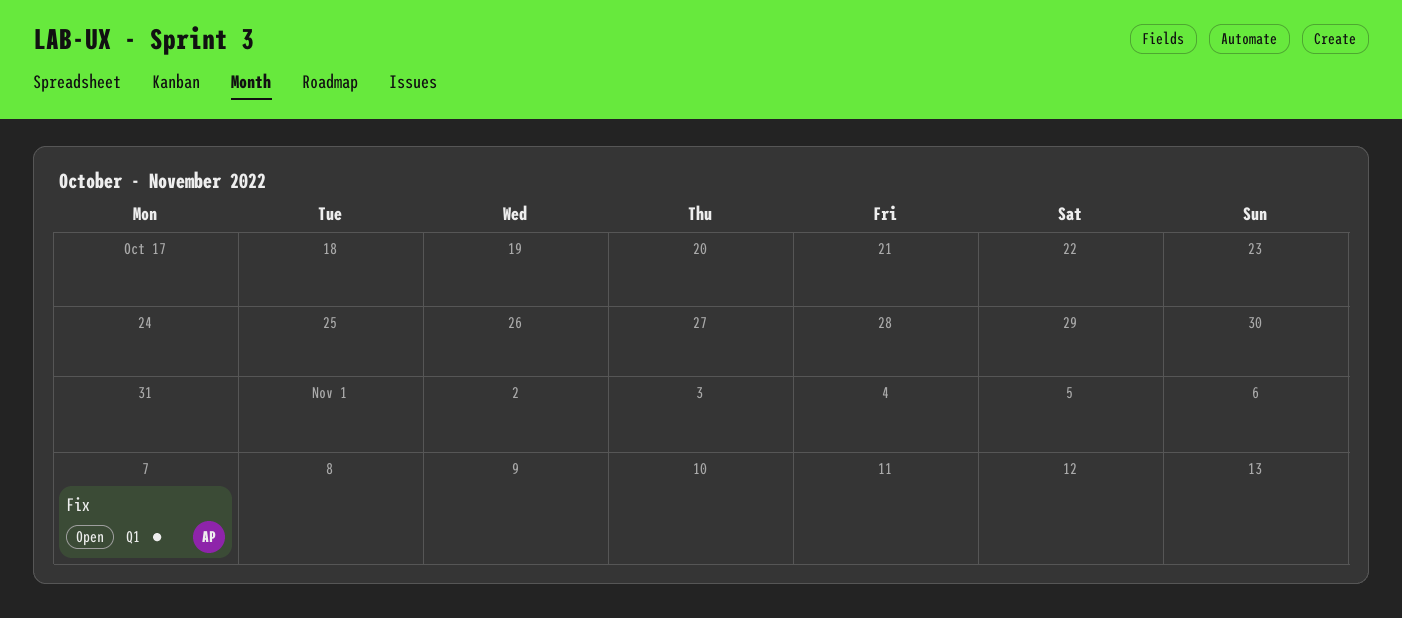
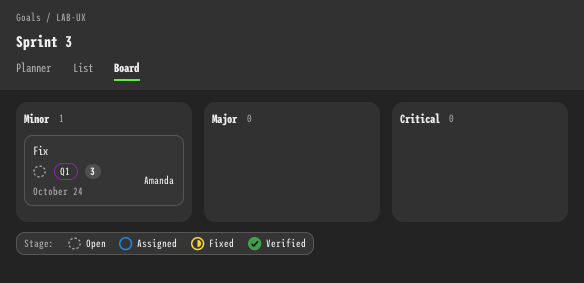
Fix, estimate: 1 -> 3
Fix, due: Nov 7 -> Oct 24

